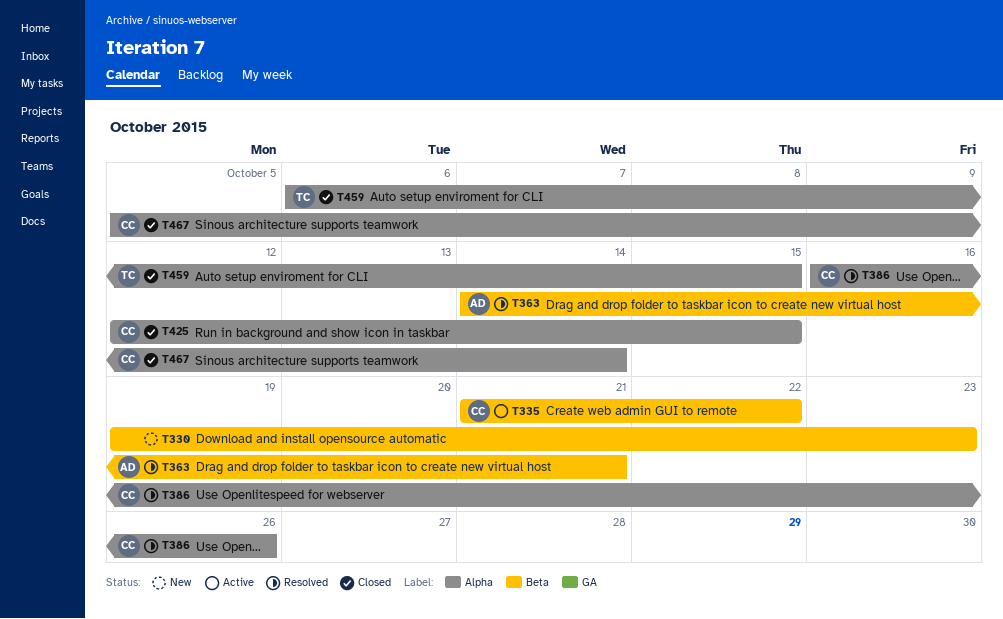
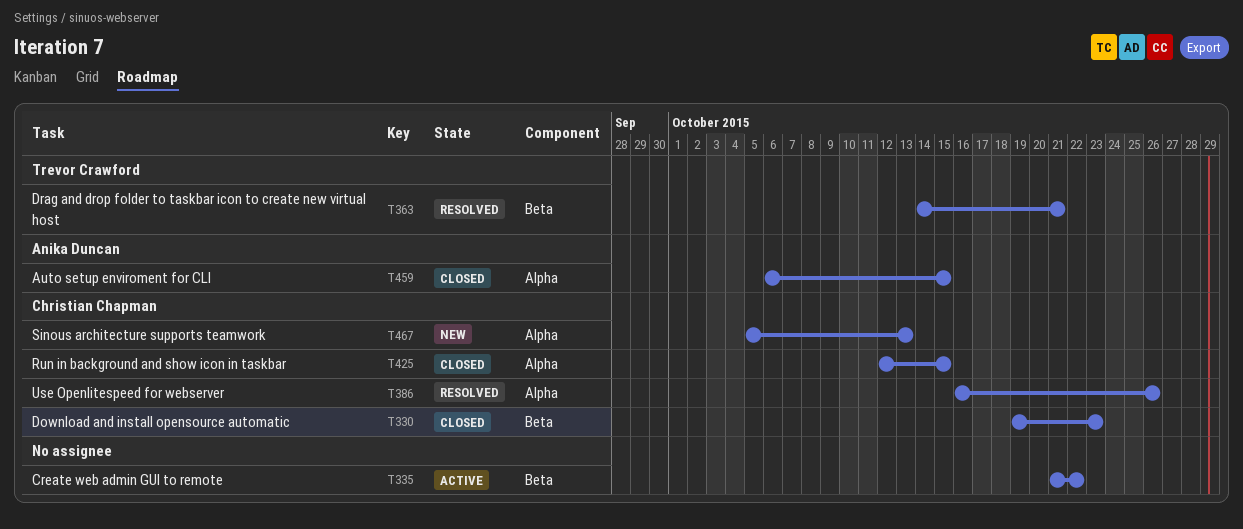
T330, status: New -> Closed
T330, owner: none -> Christian Chapman
T335, owner: Christian Chapman -> none
T363, owner: Anika Duncan -> Trevor Crawford
T459, owner: Trevor Crawford -> Anika Duncan
T467, status: Closed -> New
T467, due: Oct 14 -> Oct 13

